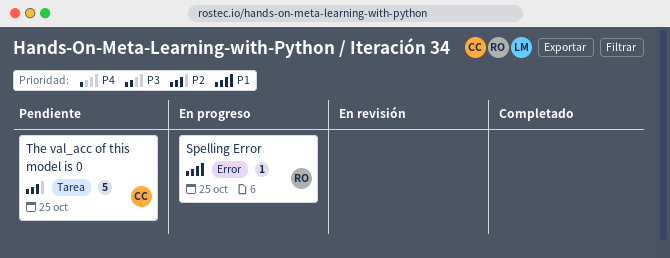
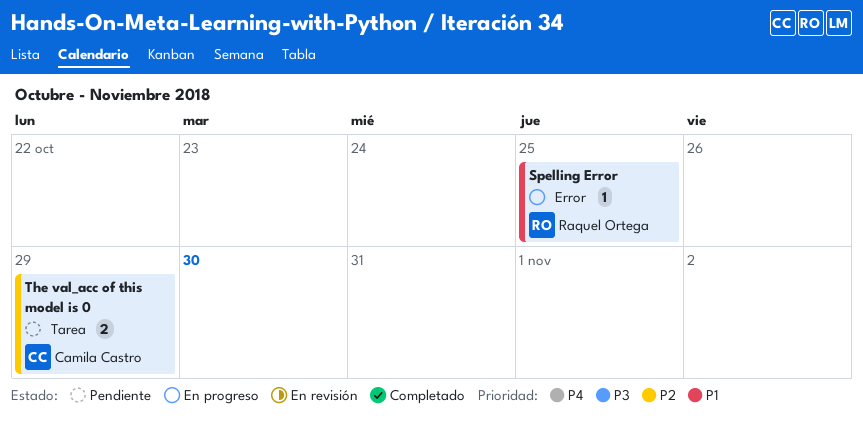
The val_acc of this model is 0, estimate: 5 -> 2
The val_acc of this model is 0, due: Oct 25 -> Oct 29

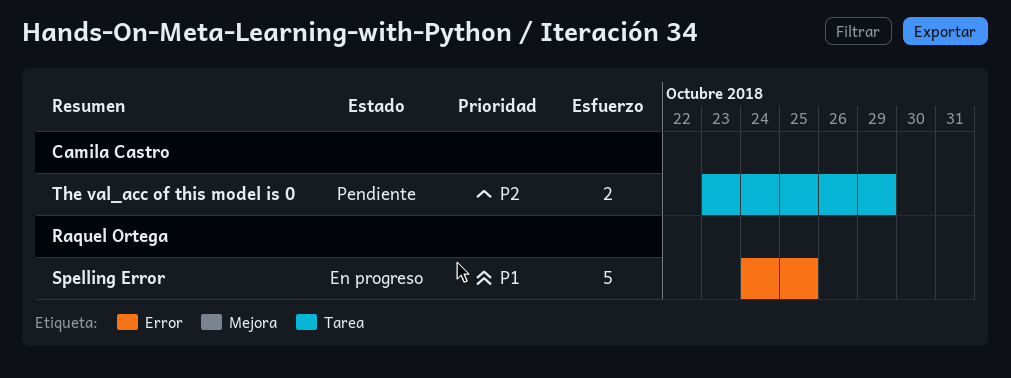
Spelling Error, estimate: 1 -> 5

